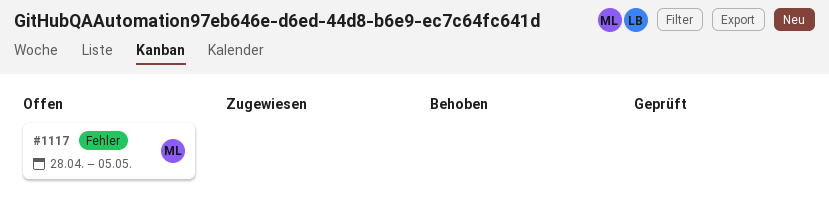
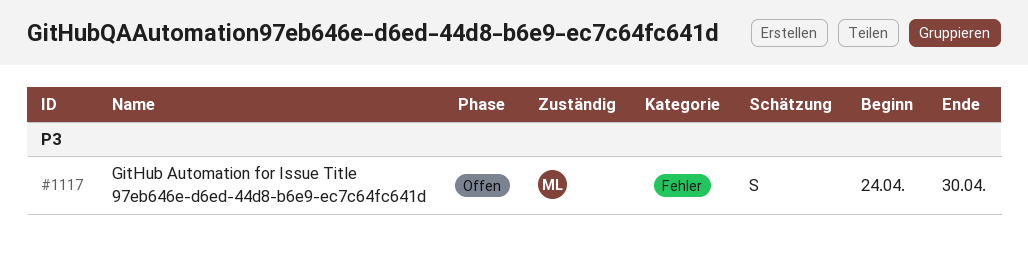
#1117, start: Apr 28 -> Apr 24
#1117, due: May 5 -> Apr 30

